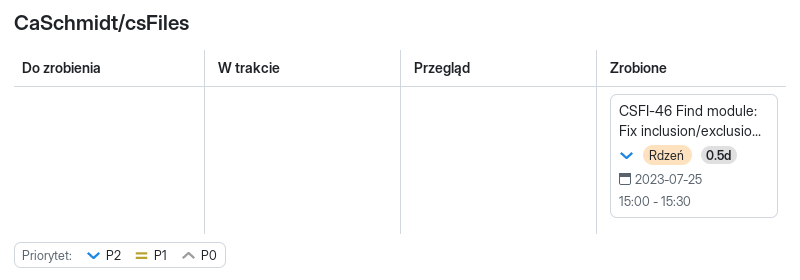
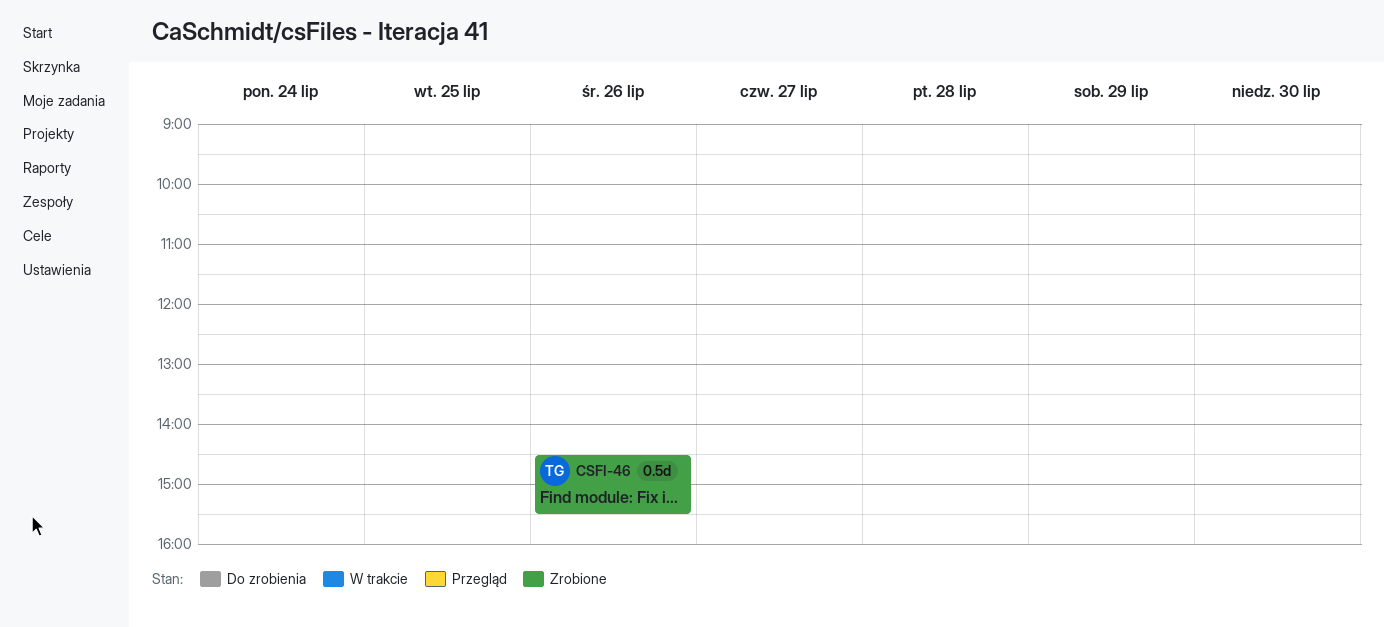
CSFI-46, day: Jul 25 -> Jul 26
CSFI-46, begins: 15:00 -> 14:30

